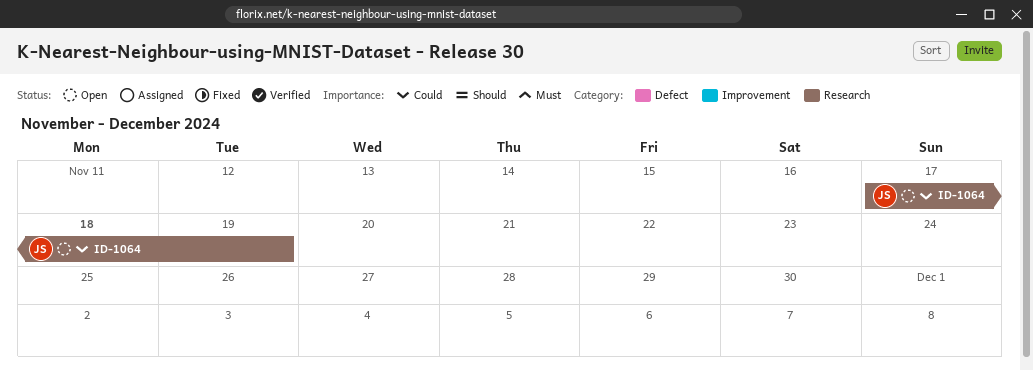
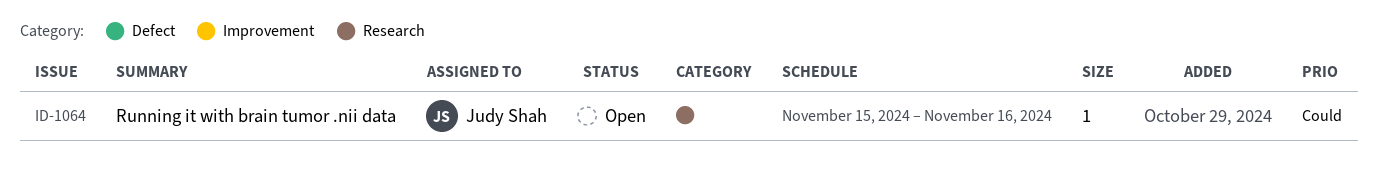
ID-1064, start: Nov 17 -> Nov 15
ID-1064, due: Nov 19 -> Nov 16

